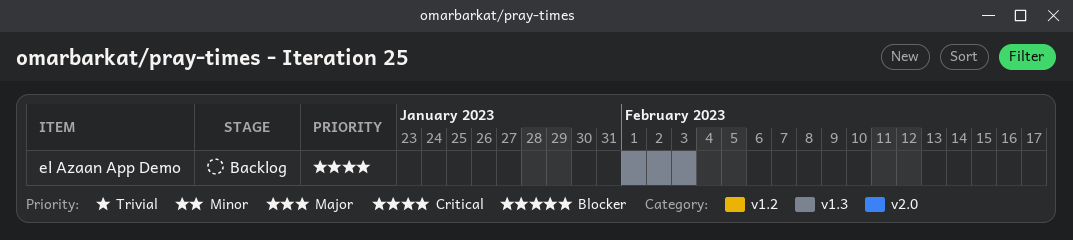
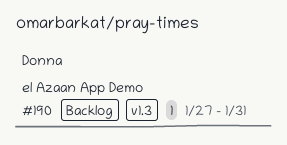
el Azaan App Demo, start: Feb 1 -> Jan 27
el Azaan App Demo, due: Feb 3 -> Jan 31

